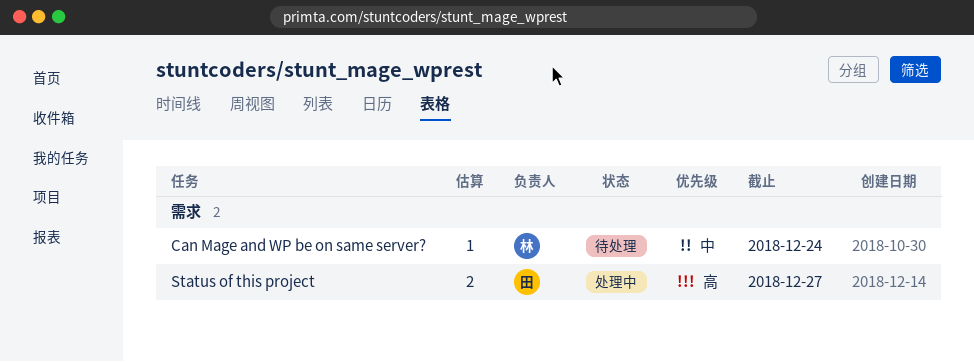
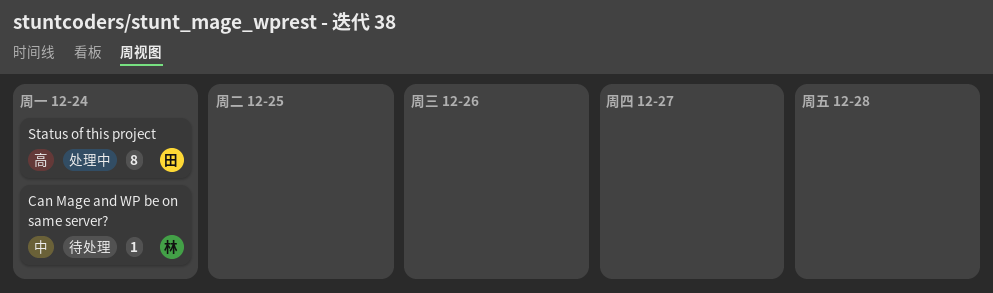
Status of this project, estimate: 2 -> 8
Status of this project, due: Dec 27 -> Dec 24

